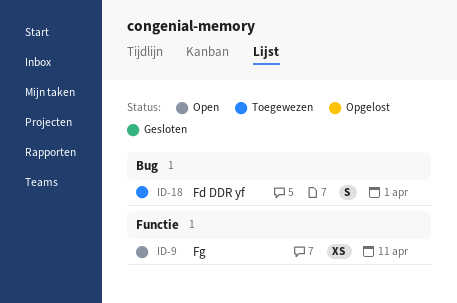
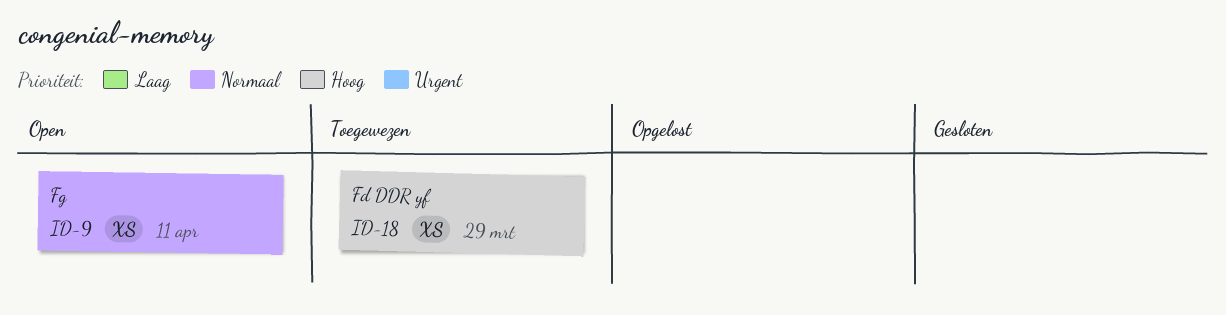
ID-18, estimate: S -> XS
ID-18, due: Apr 1 -> Mar 29

